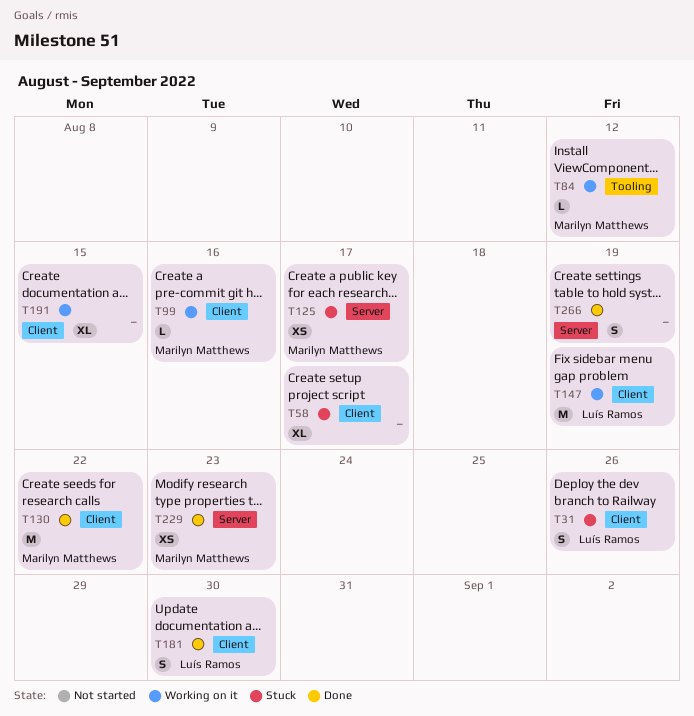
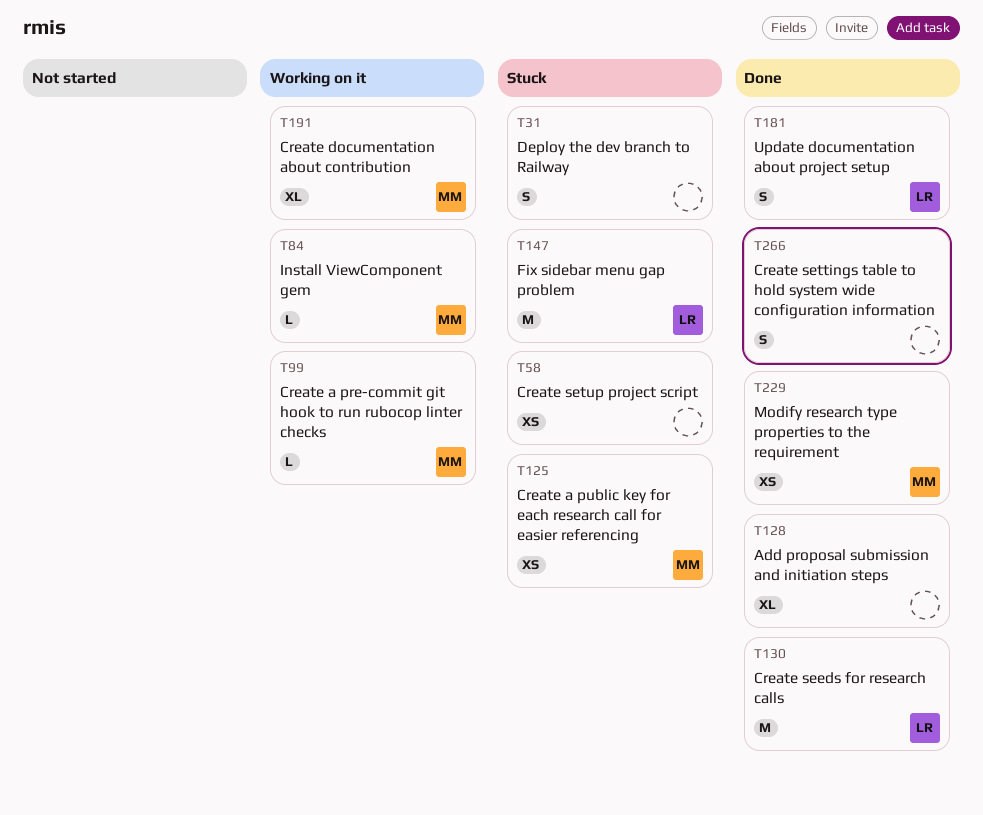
T31, owner: Luís Ramos -> none
T58, estimate: XL -> XS
T128: none -> present
T130, owner: Marilyn Matthews -> Luís Ramos
T147, status: Working on it -> Stuck
T191, owner: none -> Marilyn Matthews

